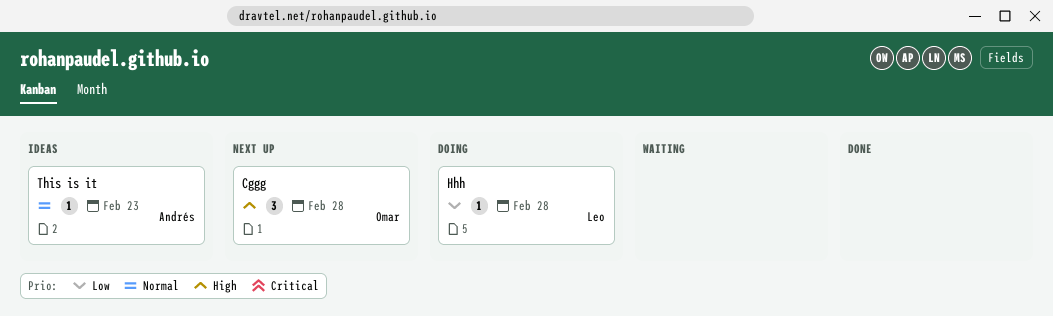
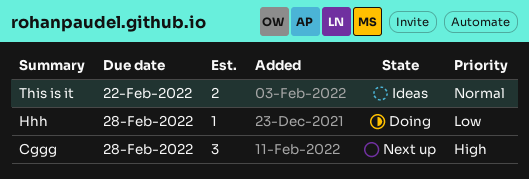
This is it, estimate: 1 -> 2
This is it, due: Feb 23 -> Feb 22

